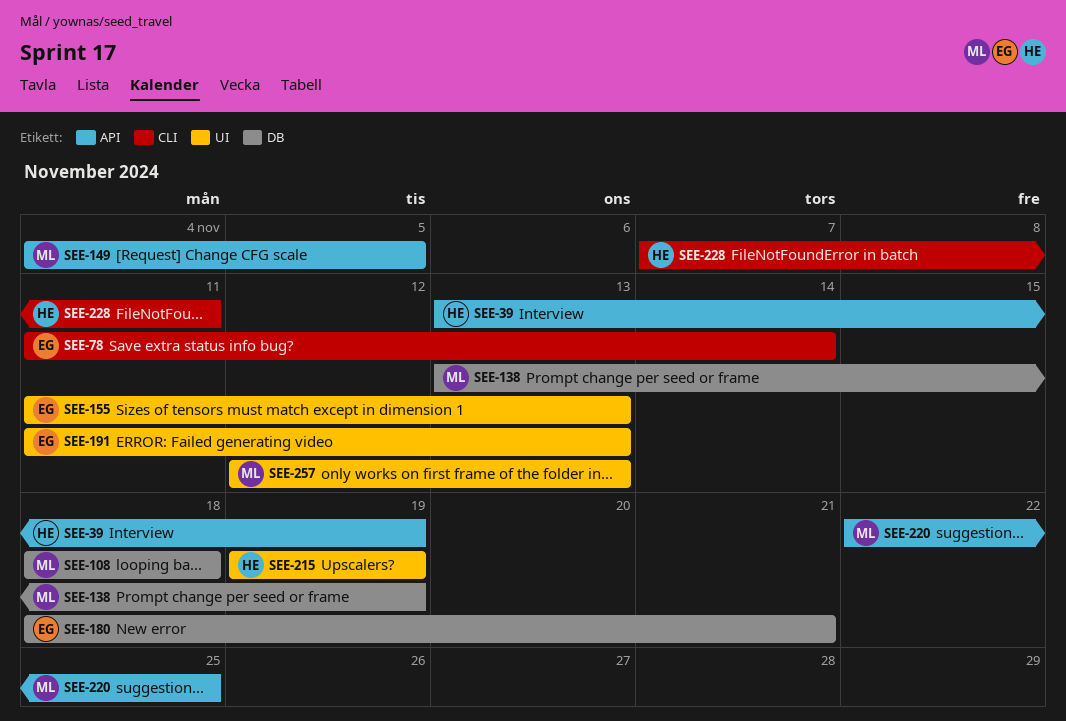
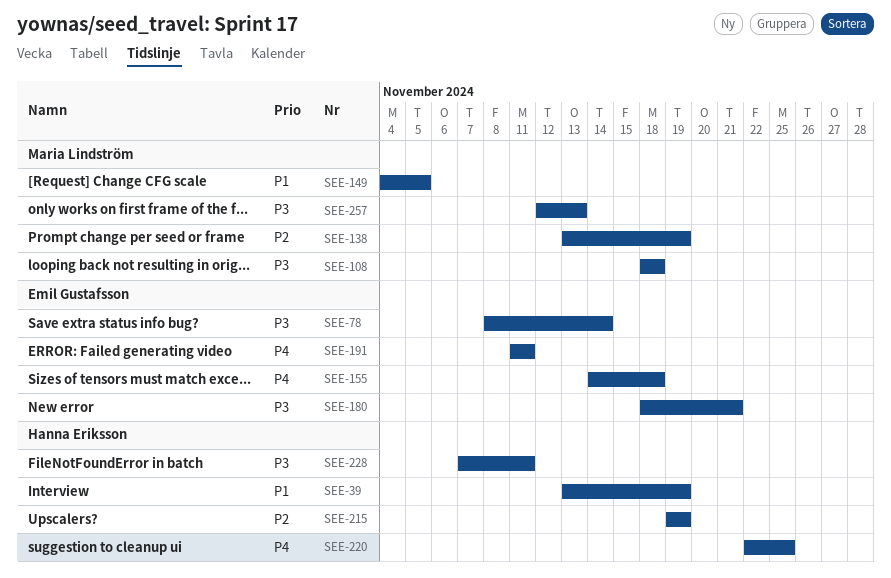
SEE-78, start: Nov 11 -> Nov 8
SEE-155, start: Nov 11 -> Nov 14
SEE-155, due: Nov 13 -> Nov 18
SEE-191, due: Nov 13 -> Nov 11
SEE-220, owner: Maria Lindström -> Hanna Eriksson

